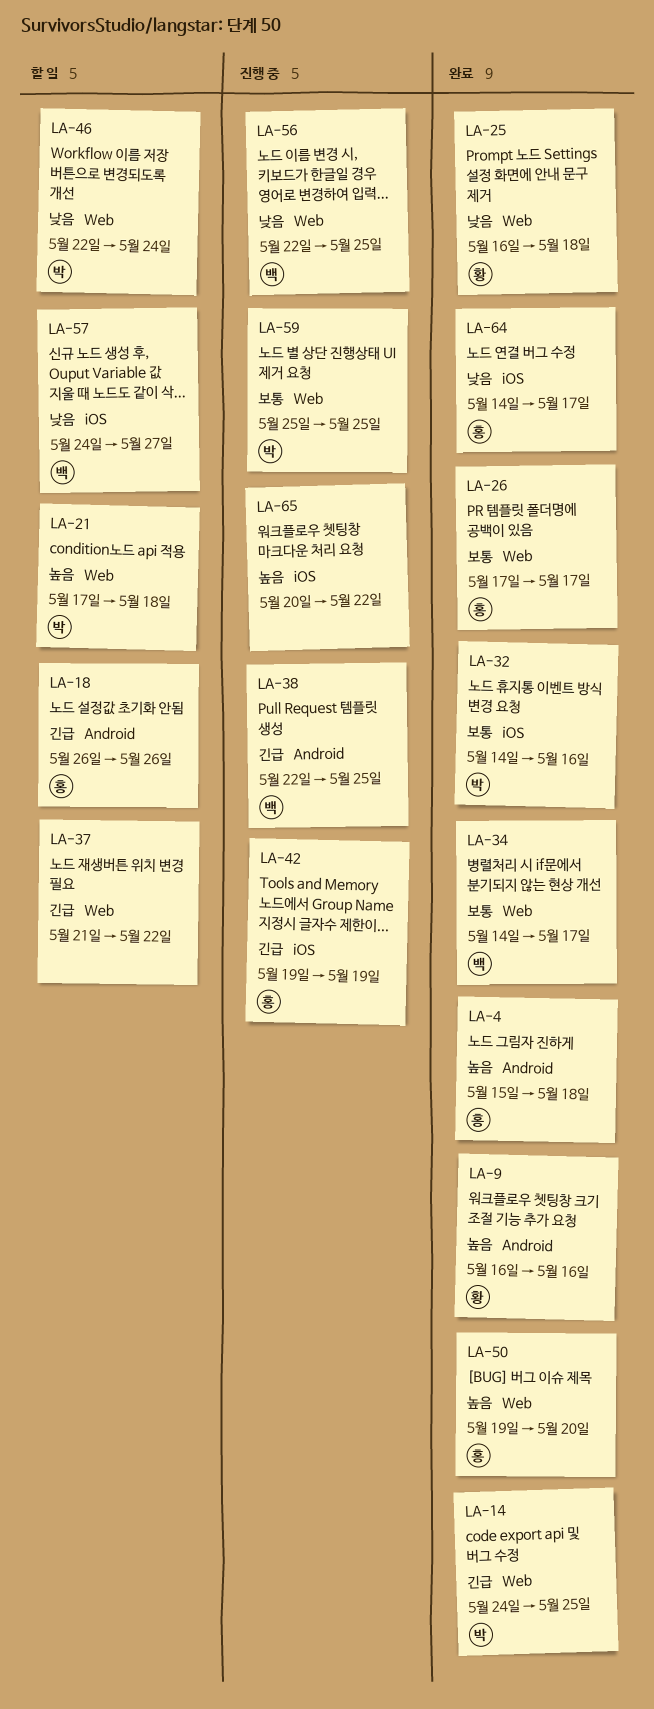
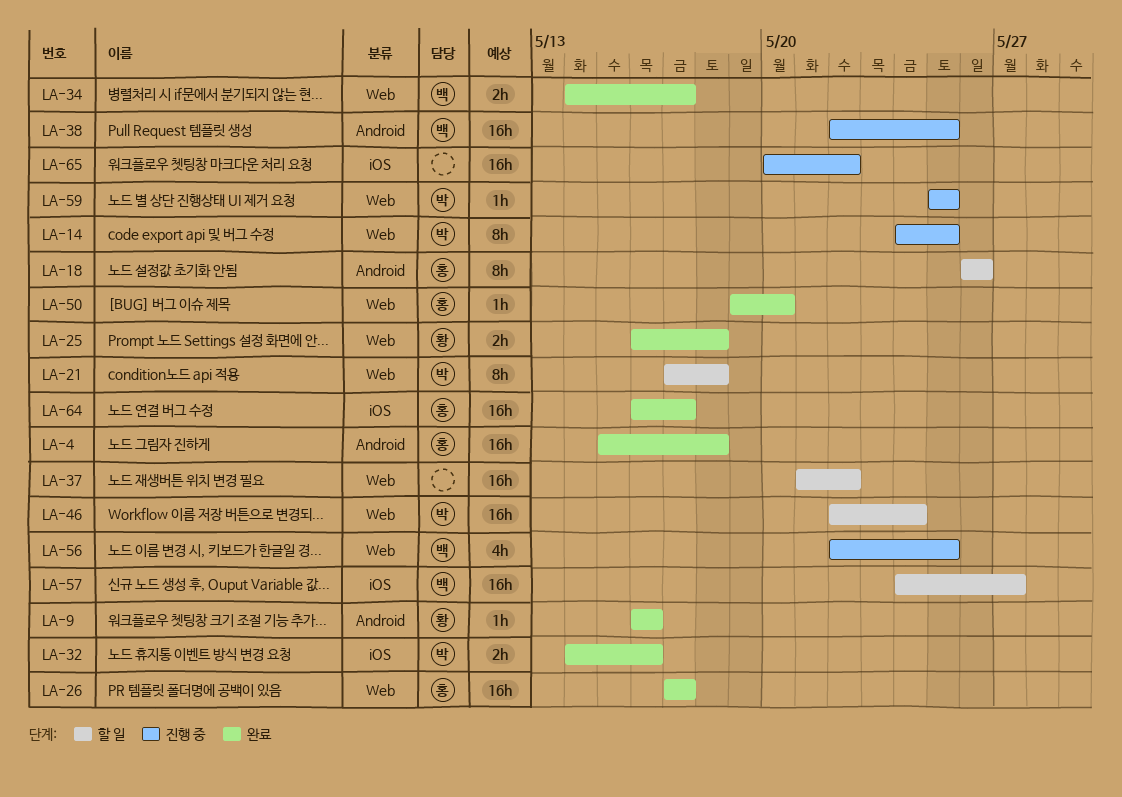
LA-14, status: 완료 -> 진행 중
LA-42: present -> none
LA-64, start: May 14 -> May 16

